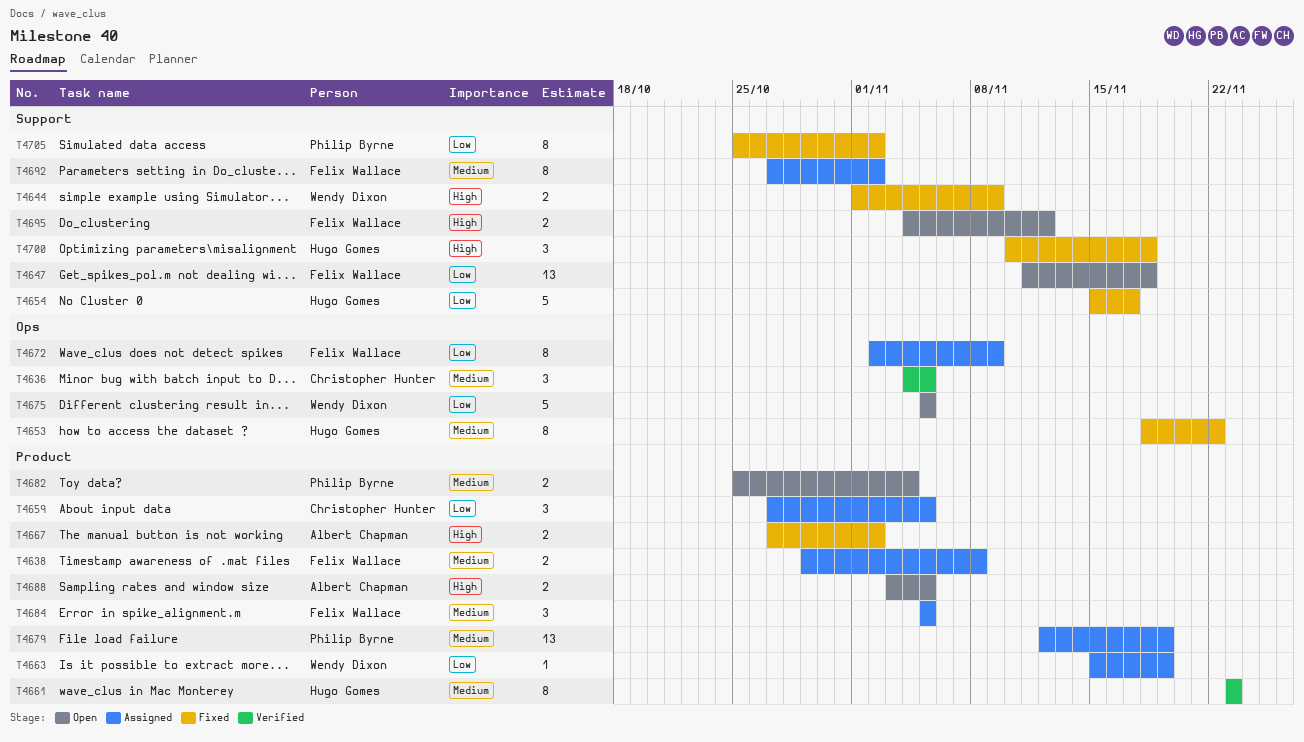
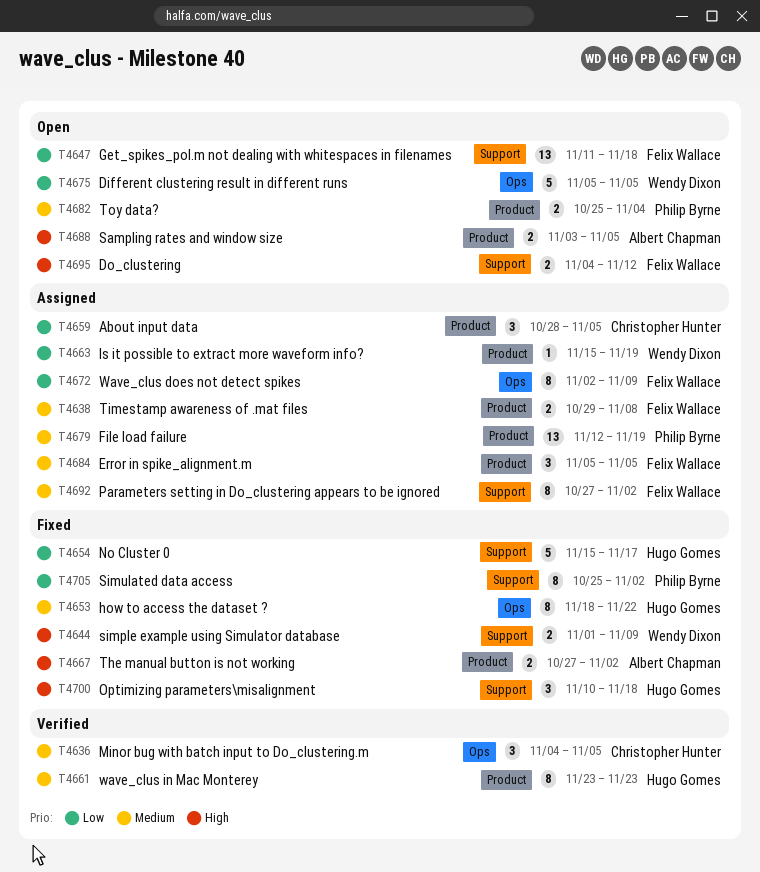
T4659, start: Oct 27 -> Oct 28

